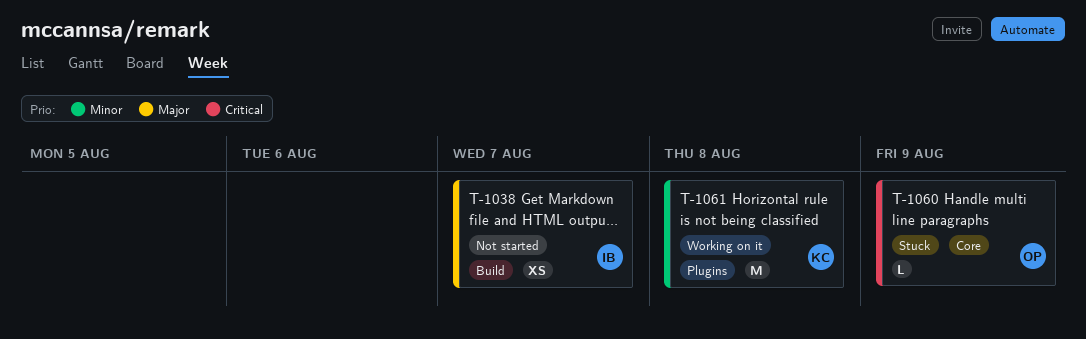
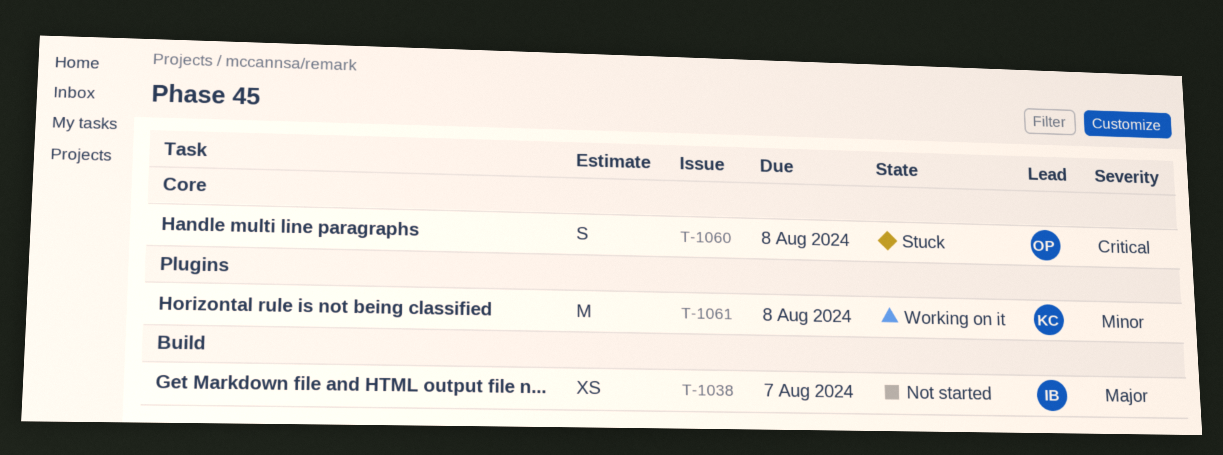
T-1060, estimate: L -> S
T-1060, due: Aug 9 -> Aug 8

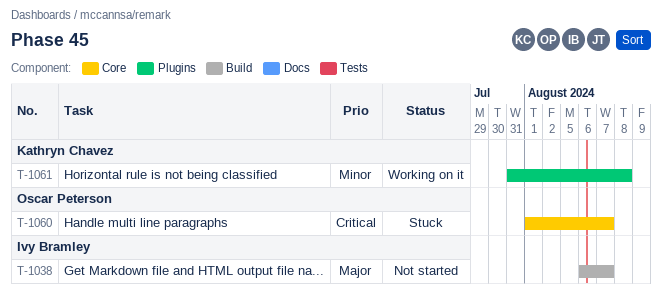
T-1060, due: Aug 8 -> Aug 7

